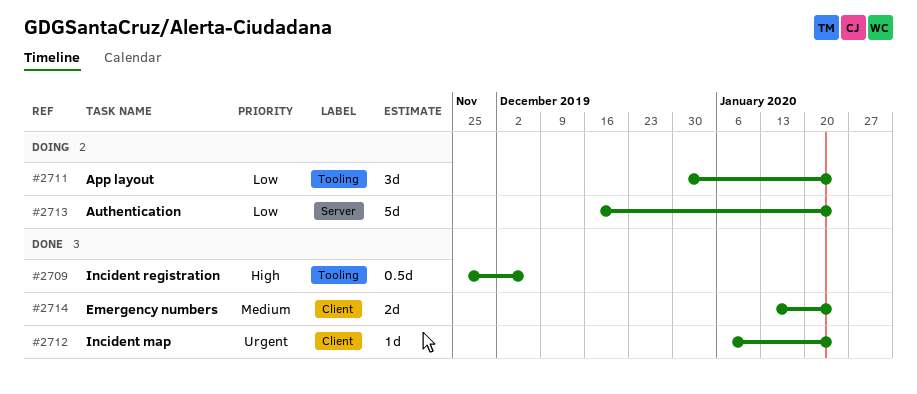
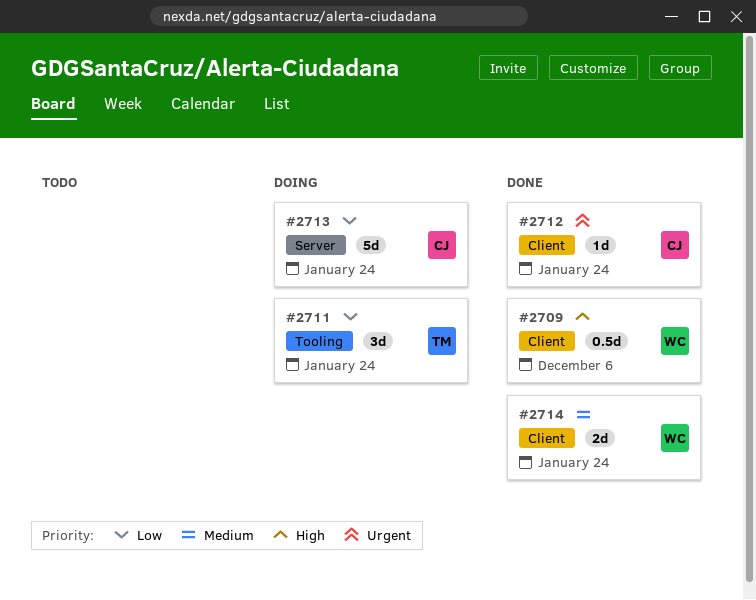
#2709, label: Tooling -> Client

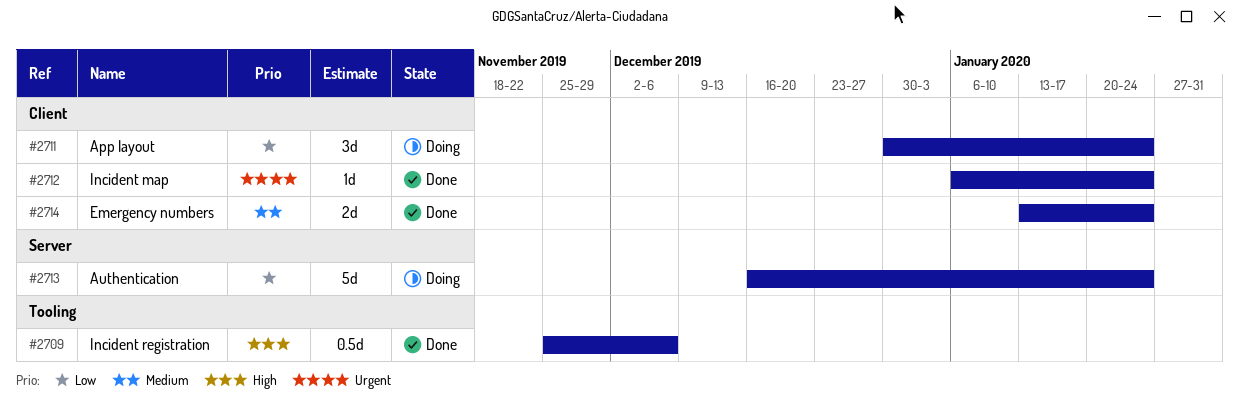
#2709, label: Client -> Tooling
#2711, label: Tooling -> Client

